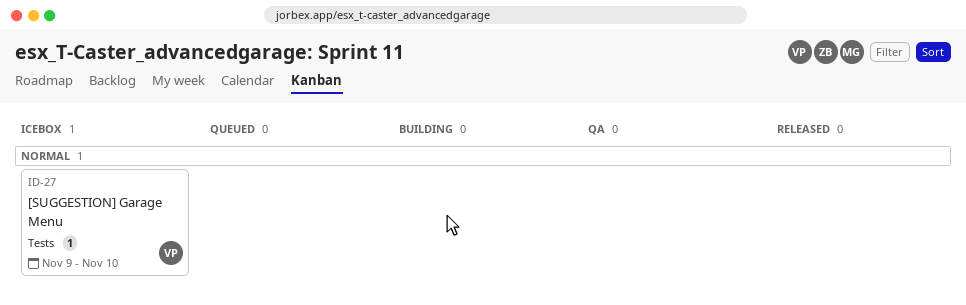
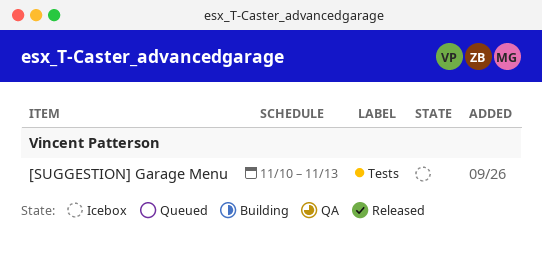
[SUGGESTION] Garage Menu, start: Nov 9 -> Nov 10
[SUGGESTION] Garage Menu, due: Nov 10 -> Nov 13

